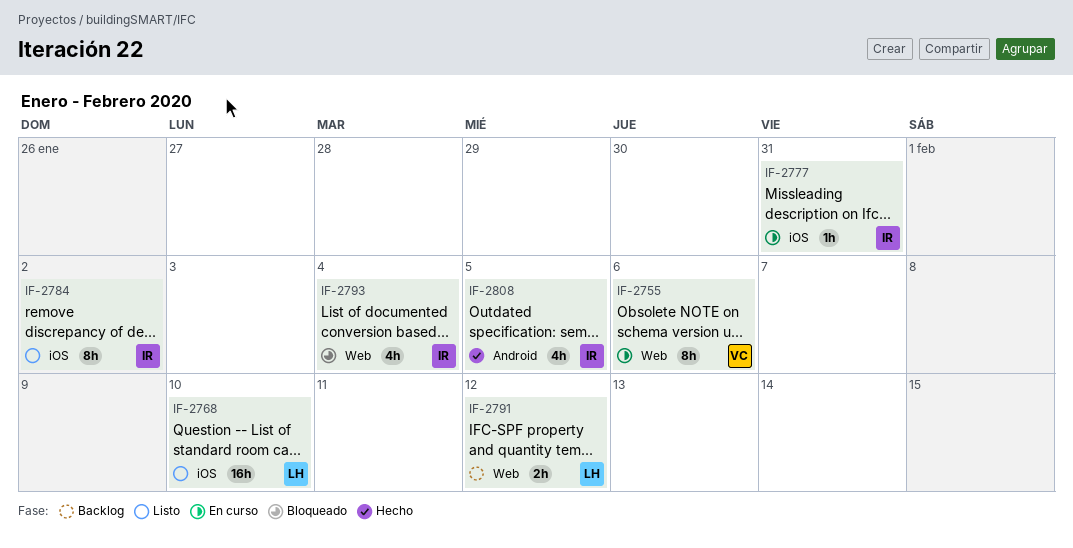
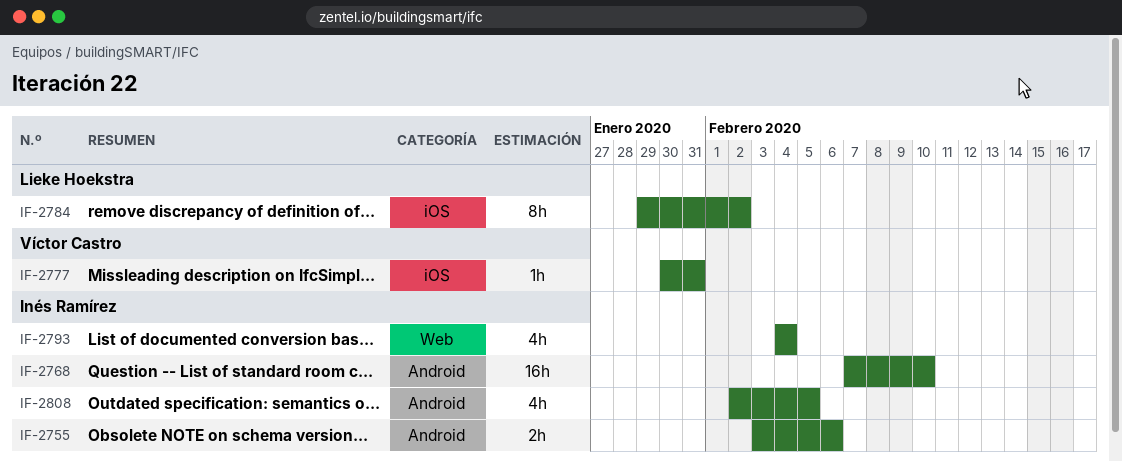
IF-2755, owner: Víctor Castro -> Inés Ramírez
IF-2755, label: Web -> Android
IF-2755, estimate: 8h -> 2h
IF-2768, owner: Lieke Hoekstra -> Inés Ramírez
IF-2768, label: iOS -> Android
IF-2777, owner: Inés Ramírez -> Víctor Castro
IF-2784, owner: Inés Ramírez -> Lieke Hoekstra
IF-2791: present -> none

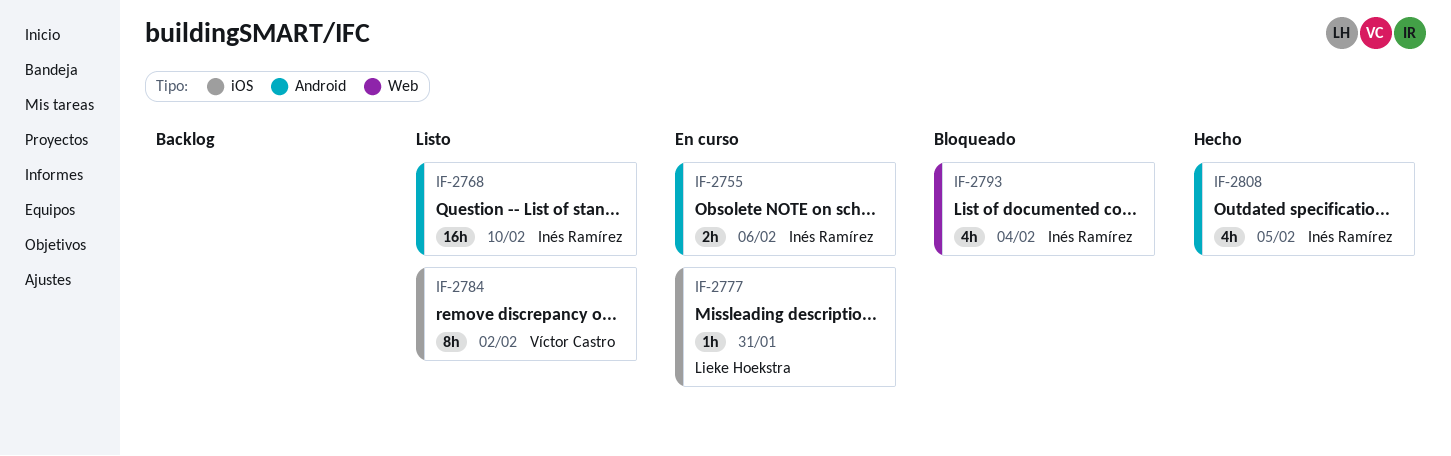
IF-2777, owner: Víctor Castro -> Lieke Hoekstra
IF-2784, owner: Lieke Hoekstra -> Víctor Castro

